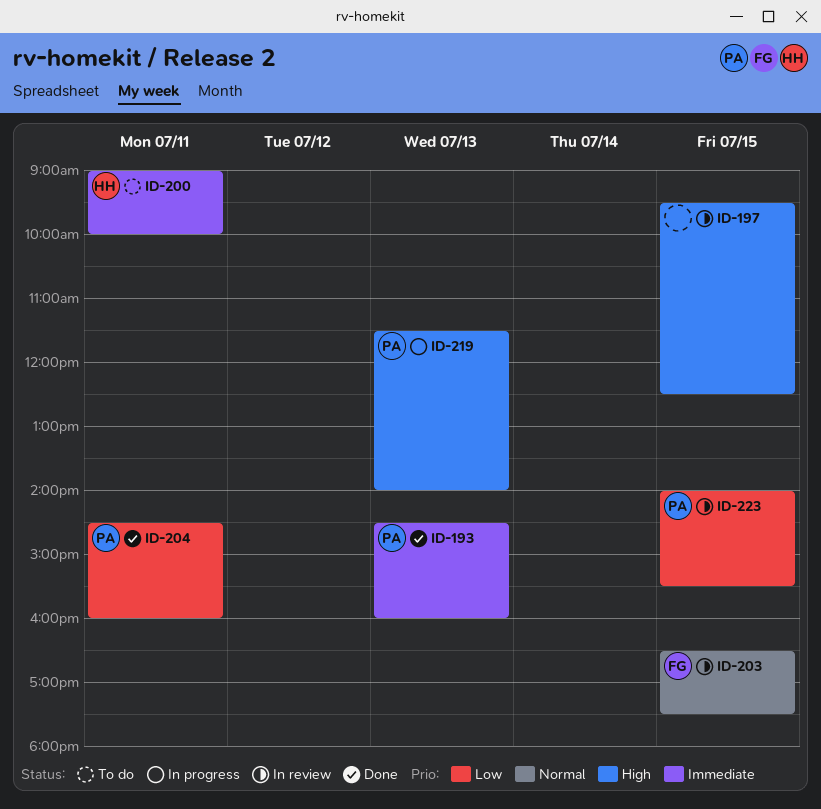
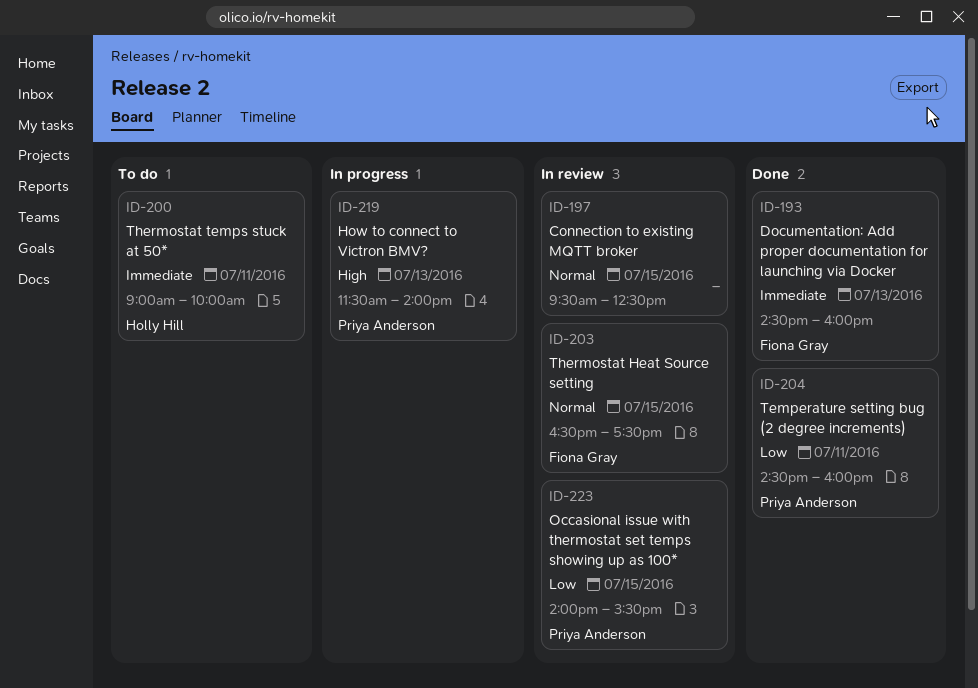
ID-193, owner: Priya Anderson -> Fiona Gray
ID-197, priority: High -> Normal

